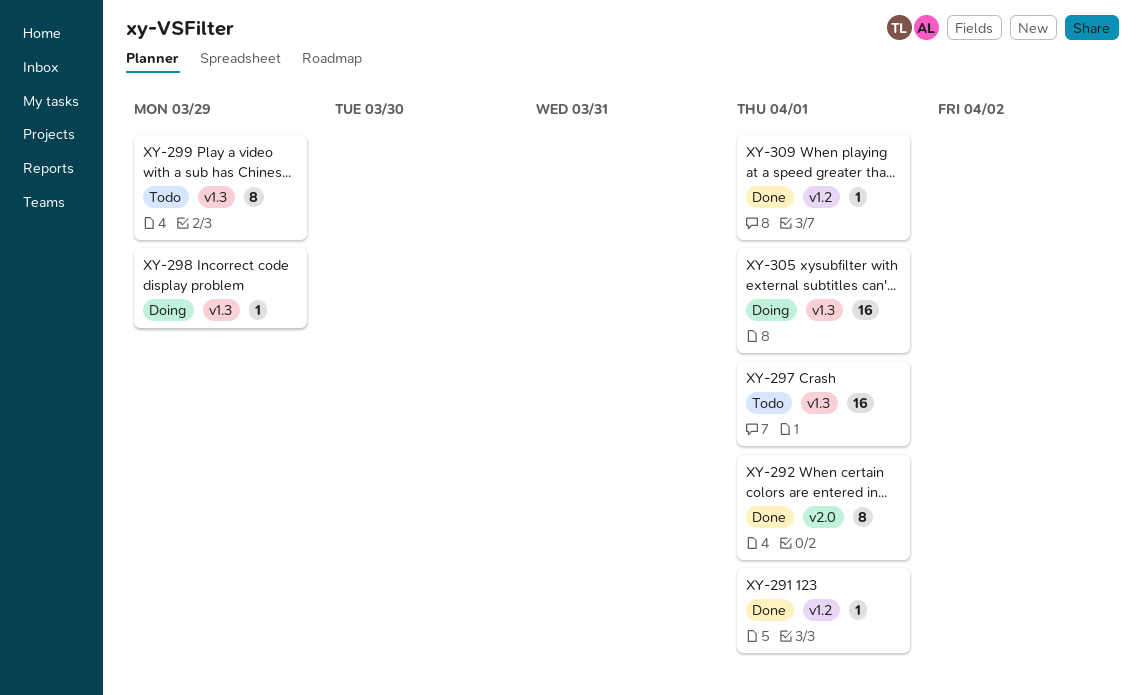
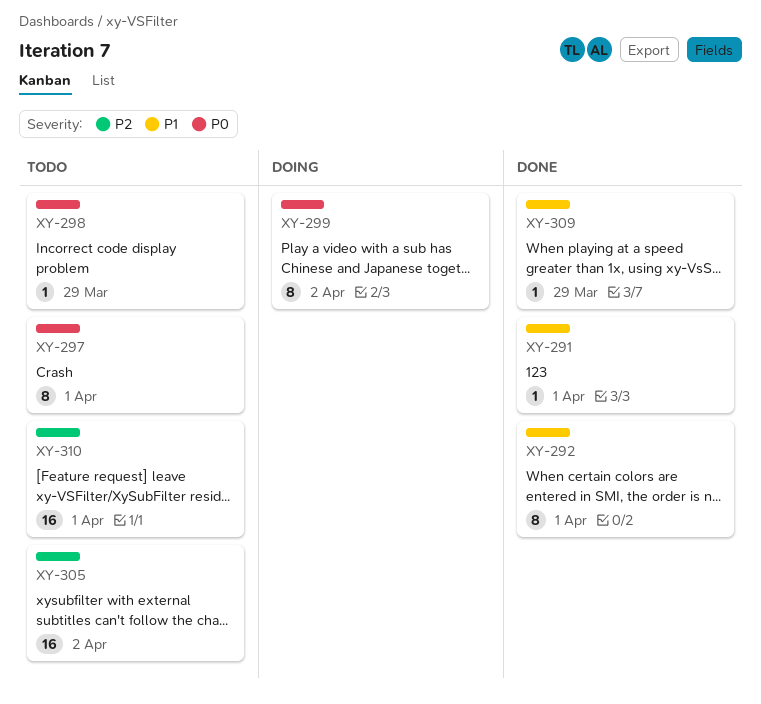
XY-297, estimate: 16 -> 8
XY-298, status: Doing -> Todo
XY-299, status: Todo -> Doing
XY-299, due: Mar 29 -> Apr 2
XY-305, status: Doing -> Todo
XY-305, due: Apr 1 -> Apr 2
XY-309, due: Apr 1 -> Mar 29
XY-310: none -> present

